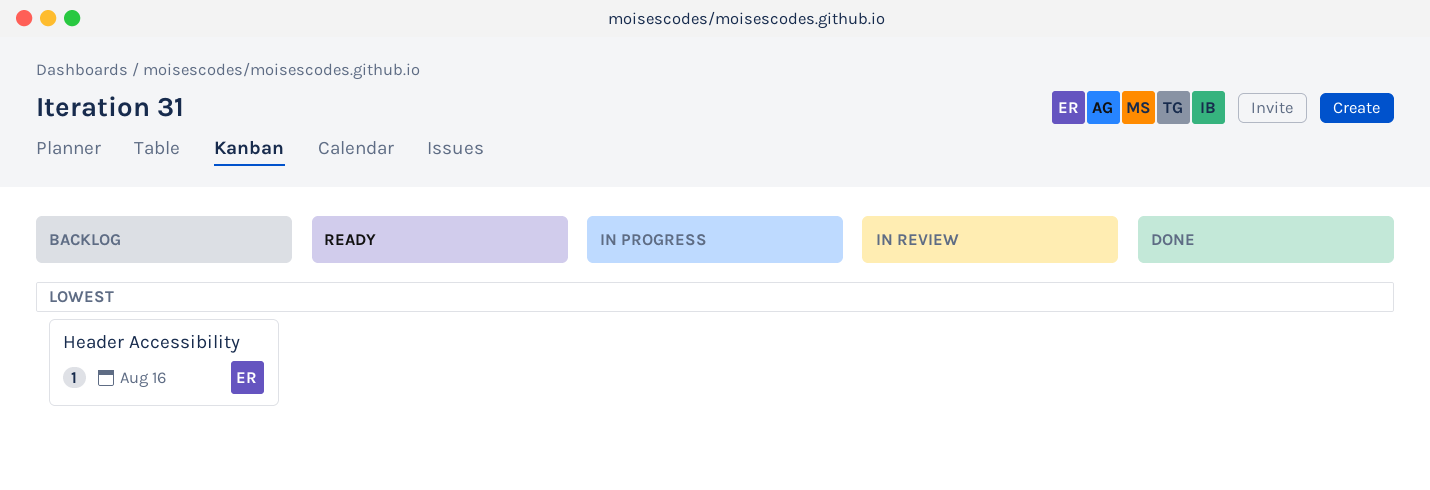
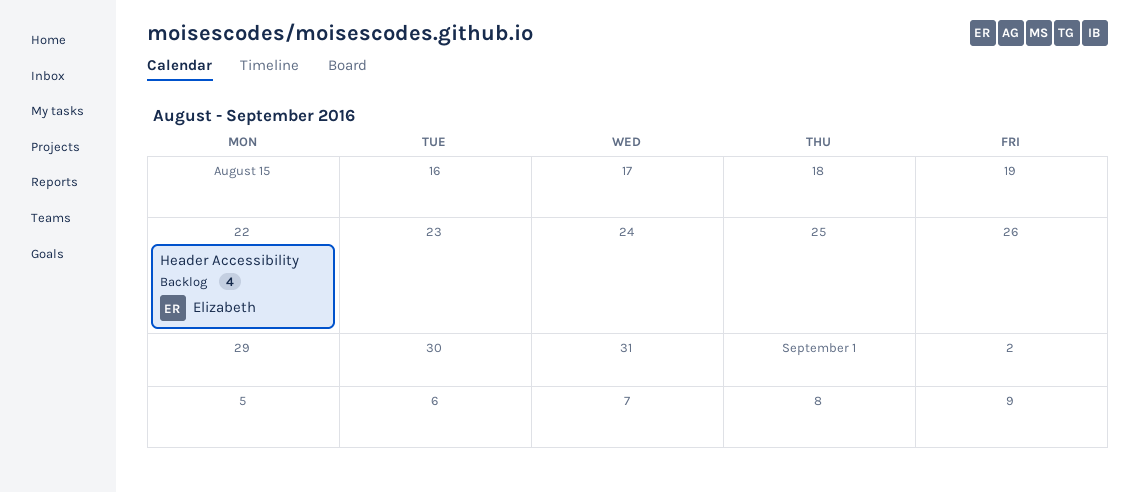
Header Accessibility, estimate: 1 -> 4
Header Accessibility, due: Aug 16 -> Aug 22

